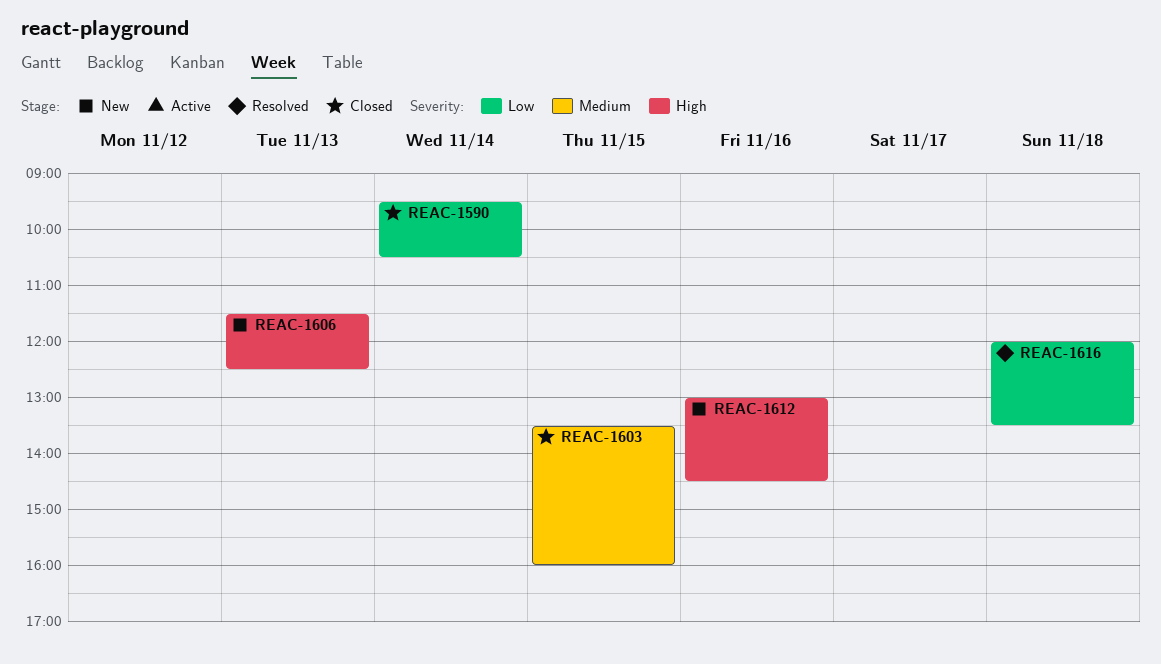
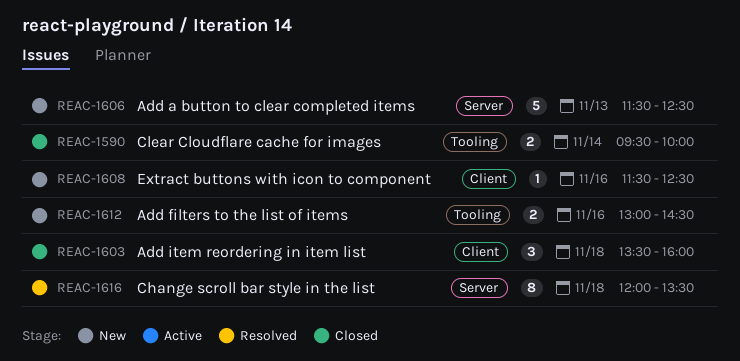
REAC-1590, ends: 10:30 -> 10:00
REAC-1603, day: Nov 15 -> Nov 18
REAC-1608: none -> present

